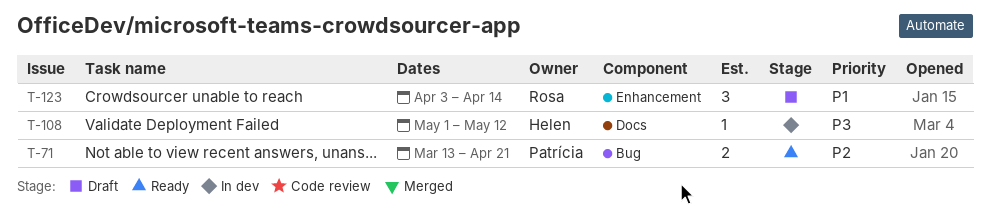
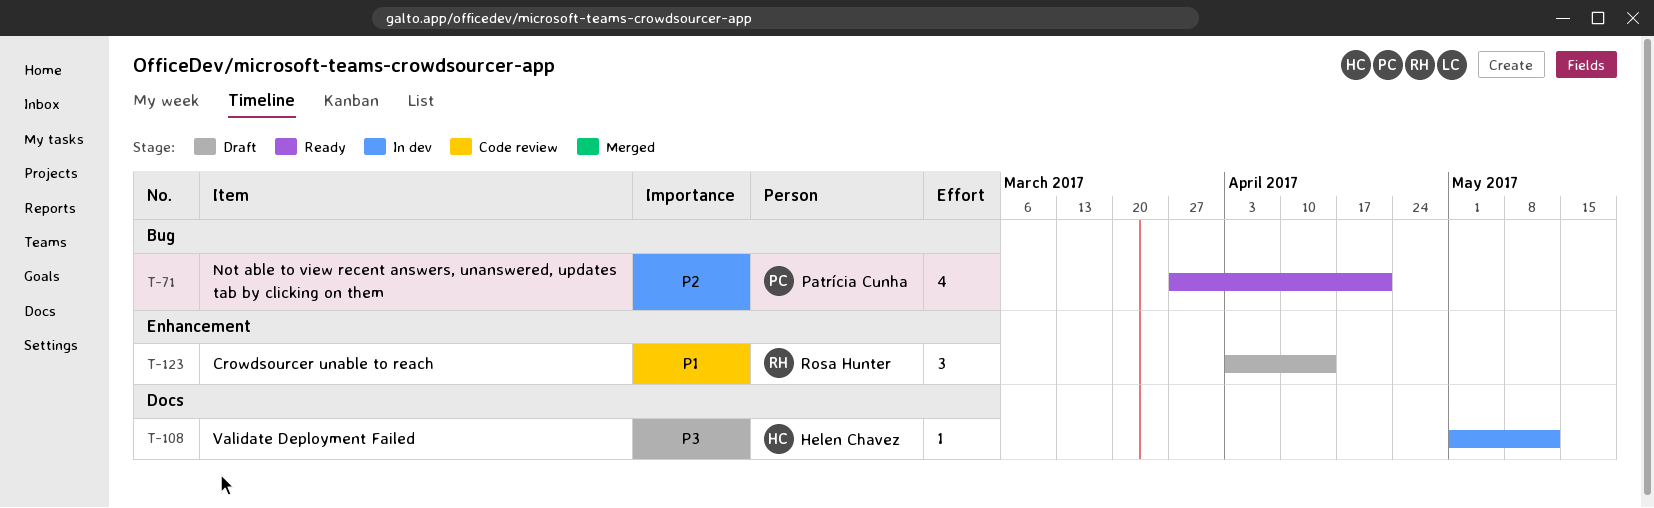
T-71, estimate: 2 -> 4
T-71, start: Mar 13 -> Mar 27

